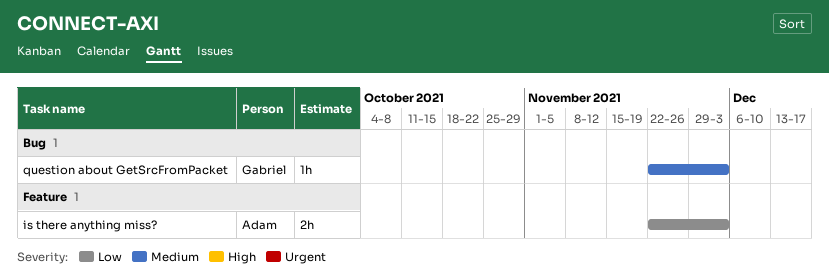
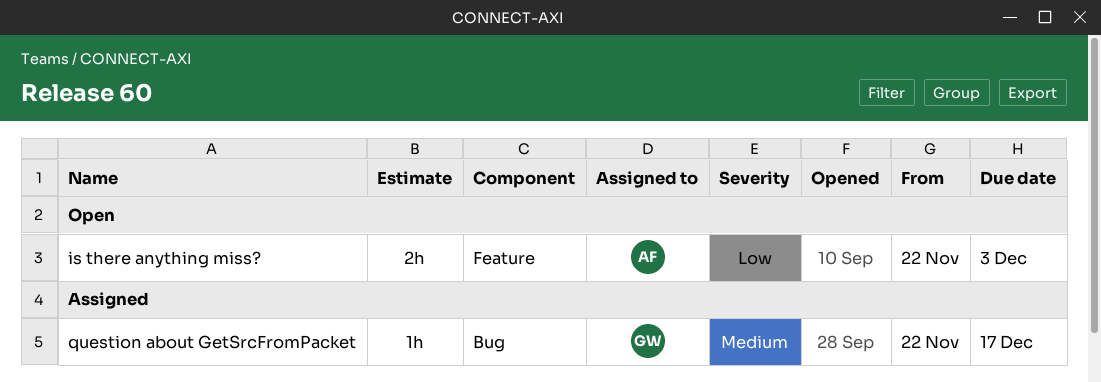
question about GetSrcFromPacket, due: Dec 3 -> Dec 17

